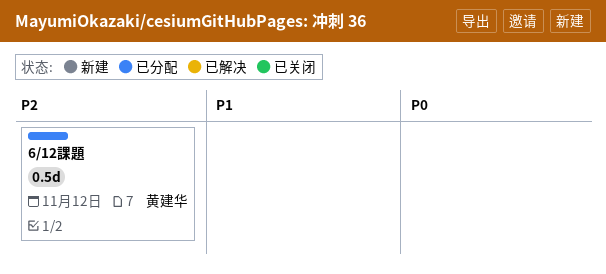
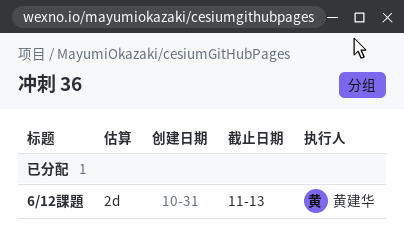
6/12課題, estimate: 0.5d -> 2d
6/12課題, due: Nov 12 -> Nov 13

